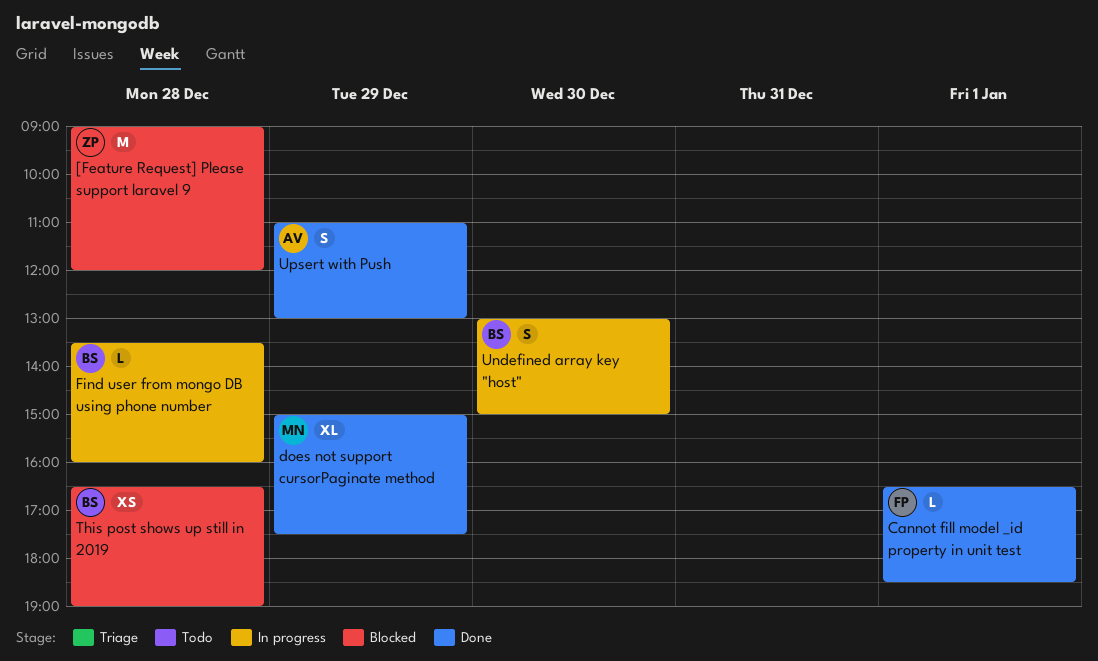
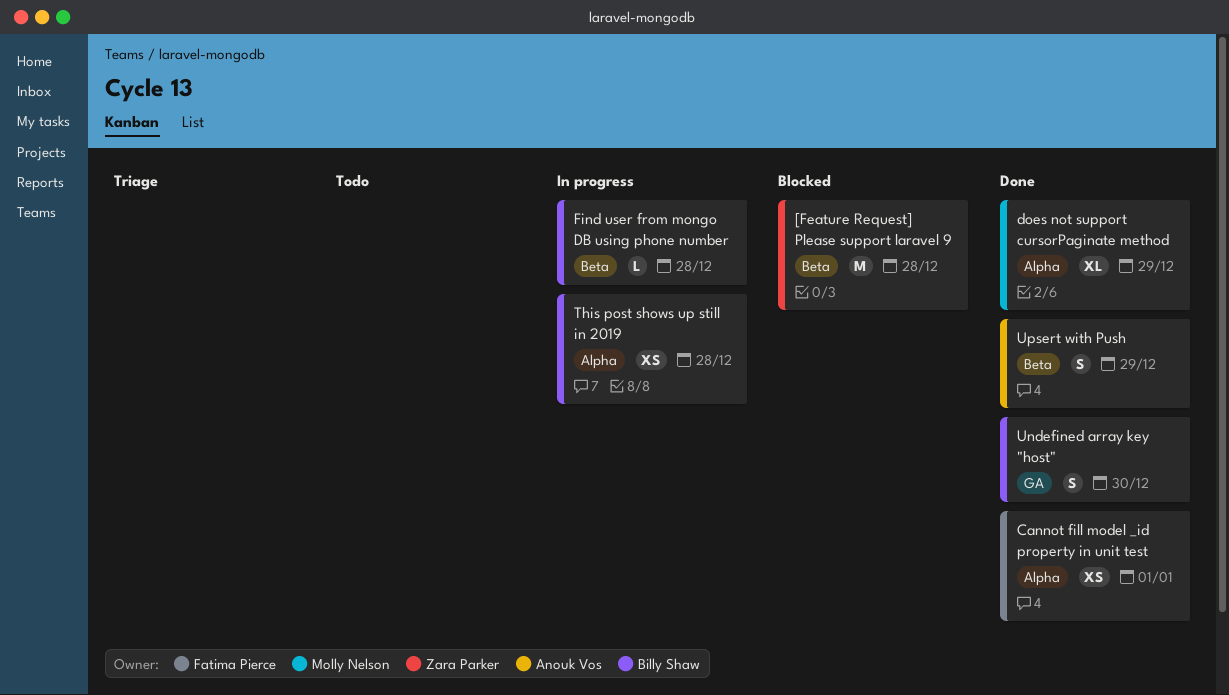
Cannot fill model _id property in unit test, estimate: L -> XS
This post shows up still in 2019, status: Blocked -> In progress
Undefined array key "host", status: In progress -> Done

